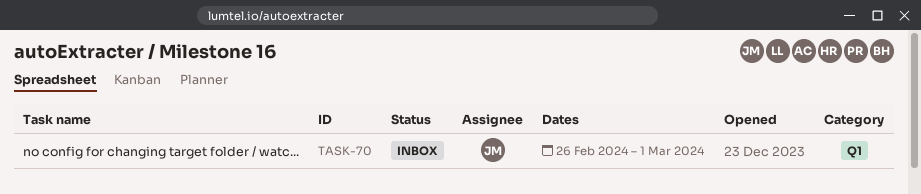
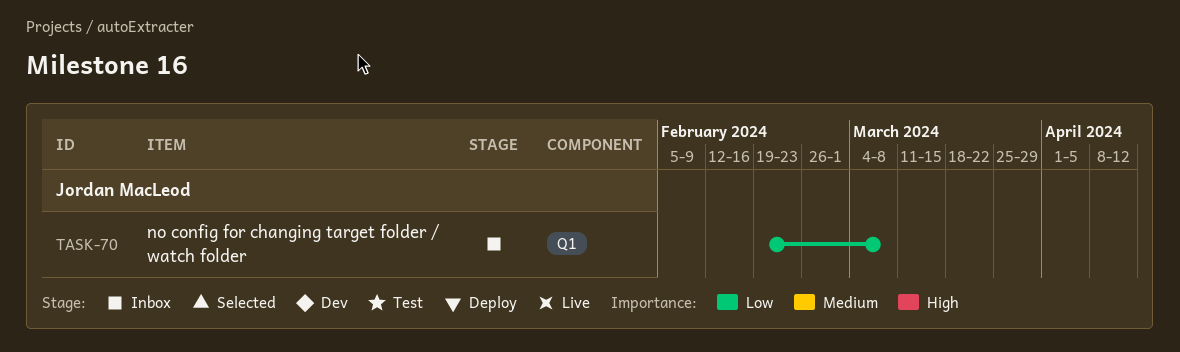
TASK-70, start: Feb 26 -> Feb 19
TASK-70, due: Mar 1 -> Mar 8

